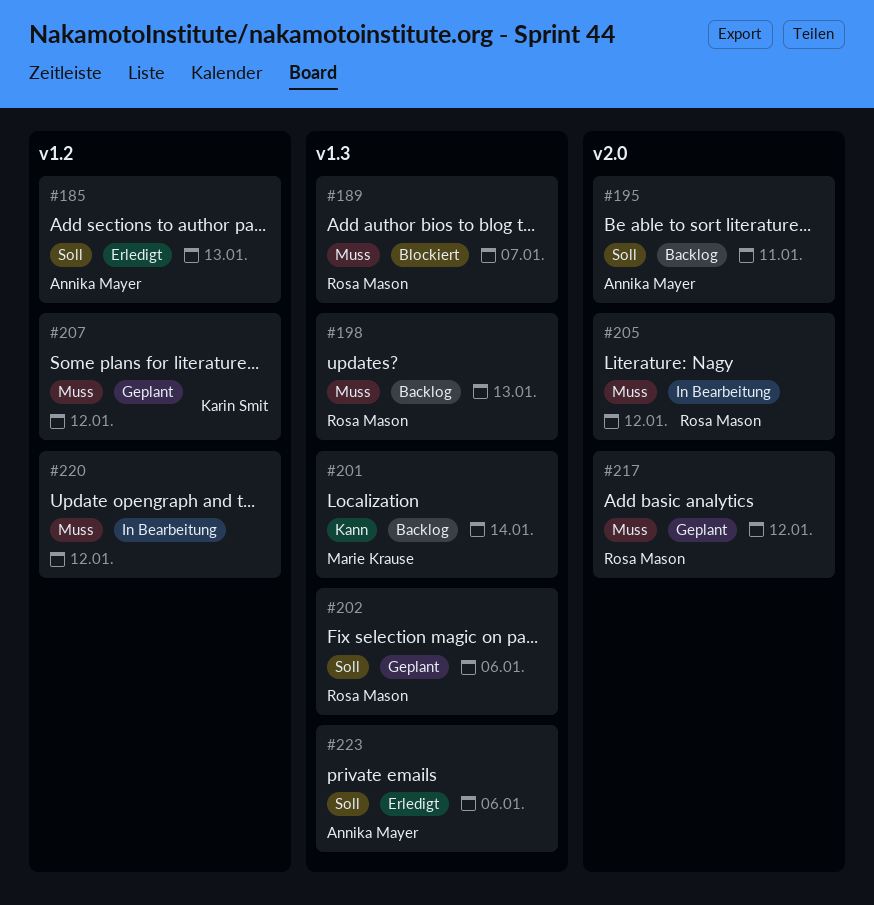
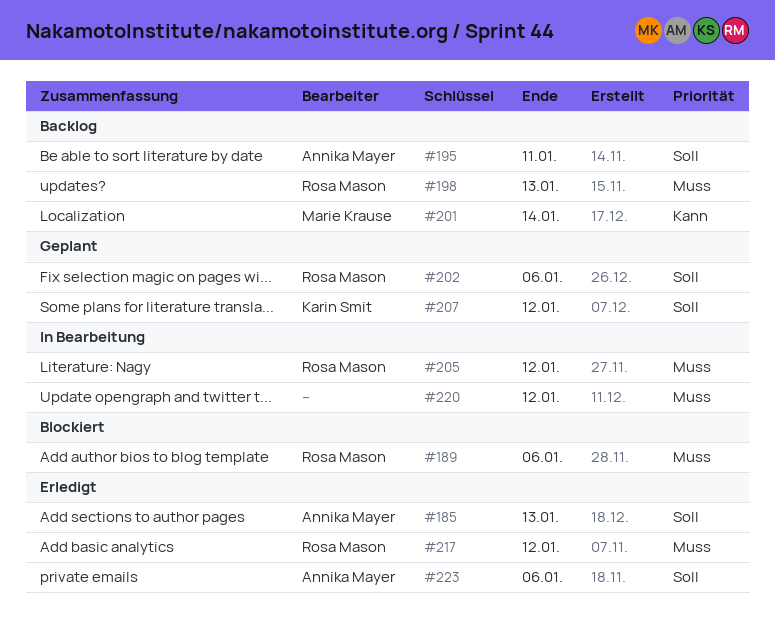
#189, due: Jan 7 -> Jan 6
#207, priority: Muss -> Soll
#217, status: Geplant -> Erledigt

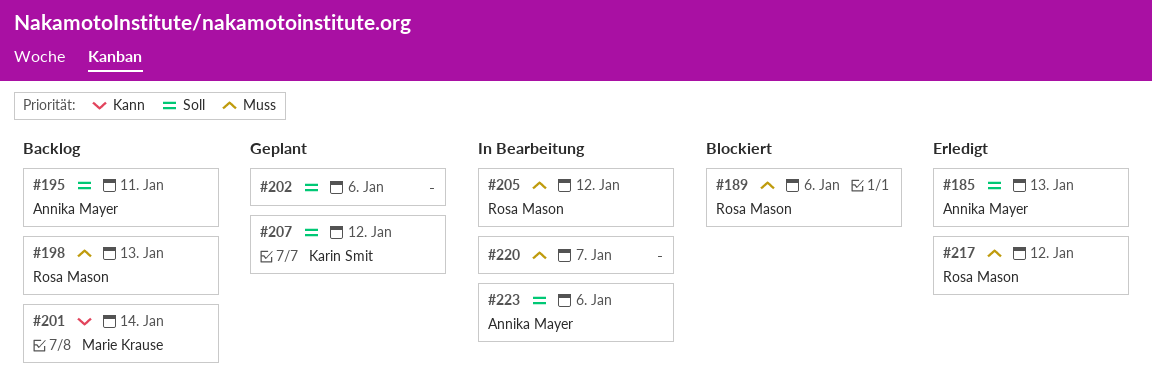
#202, owner: Rosa Mason -> none
#220, due: Jan 12 -> Jan 7
#223, status: Erledigt -> In Bearbeitung

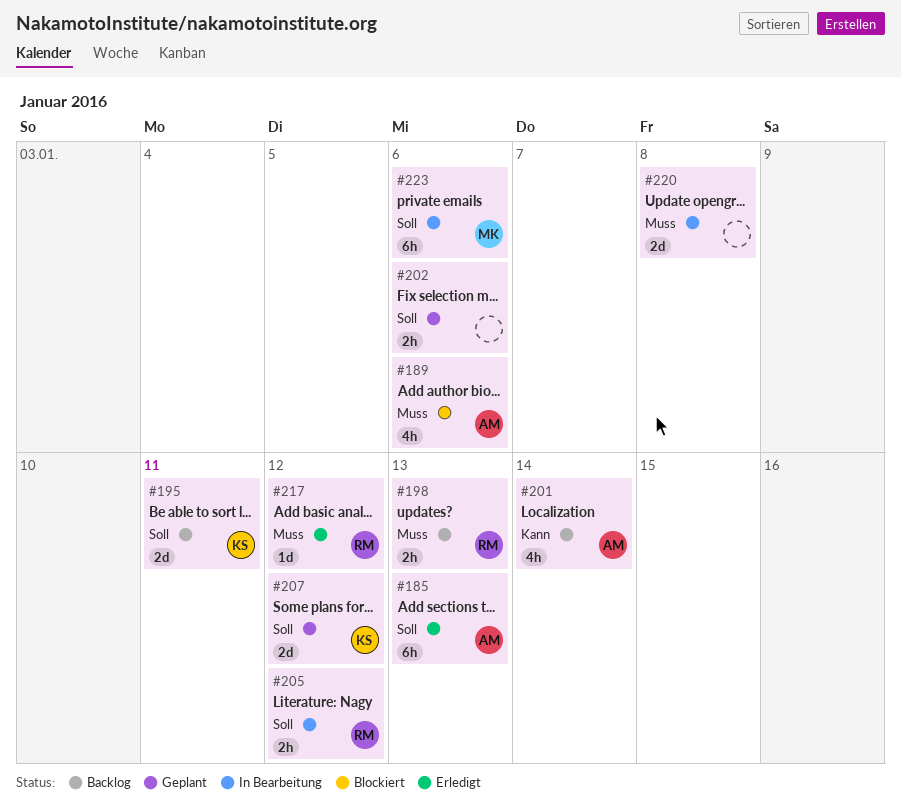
#189, owner: Rosa Mason -> Annika Mayer
#195, owner: Annika Mayer -> Karin Smit
#201, owner: Marie Krause -> Annika Mayer
#205, priority: Muss -> Soll
#220, due: Jan 7 -> Jan 8
#223, owner: Annika Mayer -> Marie Krause

